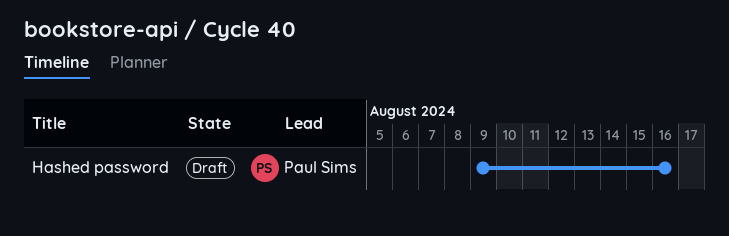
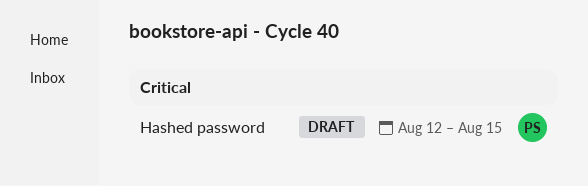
Hashed password, start: Aug 9 -> Aug 12
Hashed password, due: Aug 16 -> Aug 15

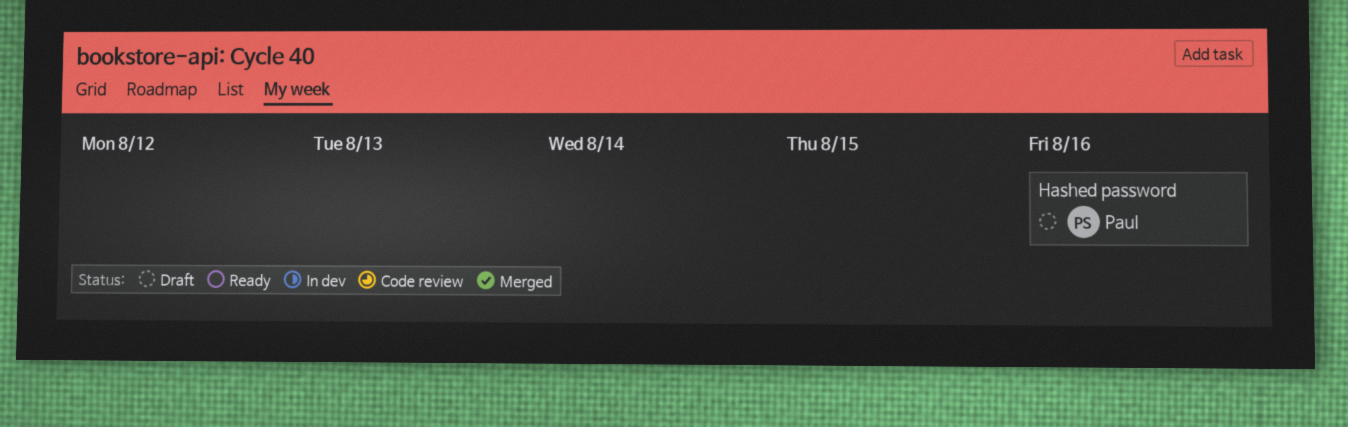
Hashed password, due: Aug 15 -> Aug 16

